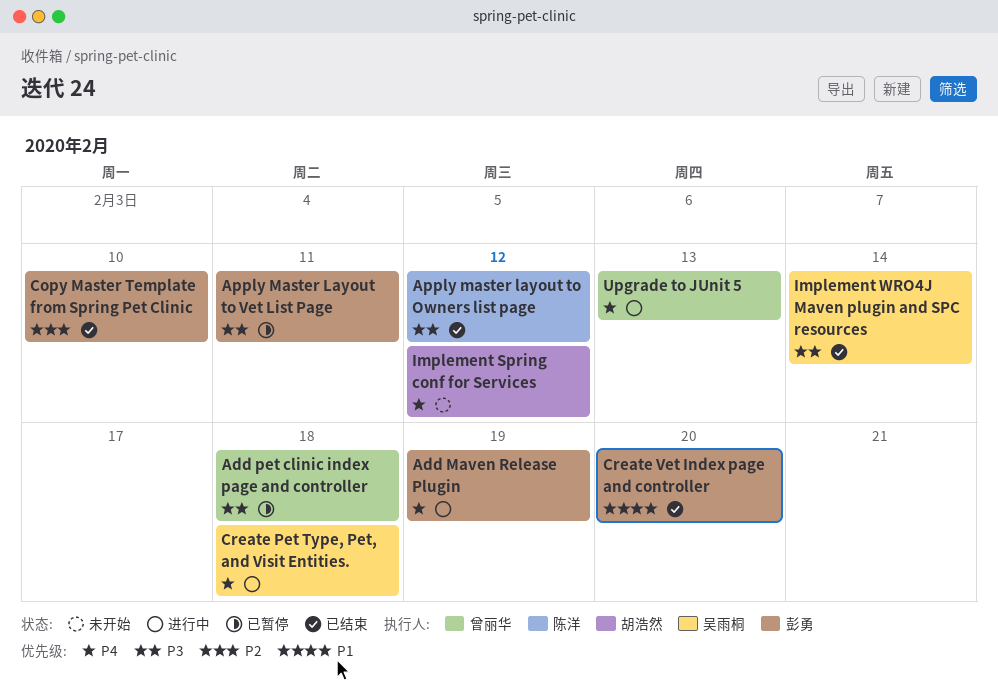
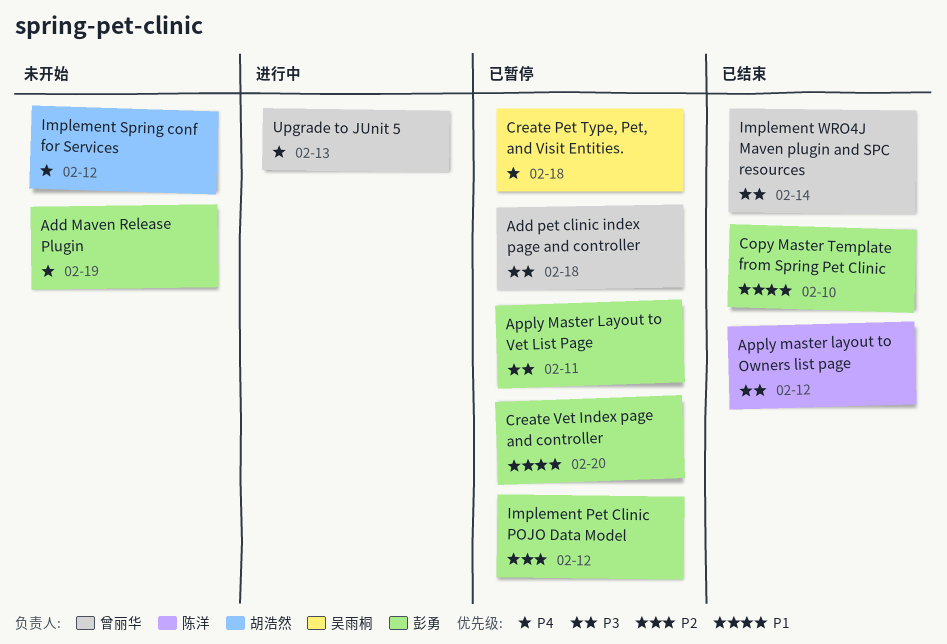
Add Maven Release Plugin, status: 进行中 -> 未开始
Copy Master Template from Spring Pet Clinic, priority: P2 -> P1
Create Pet Type, Pet, and Visit Entities., status: 进行中 -> 已暂停
Create Vet Index page and controller, status: 已结束 -> 已暂停
Implement Pet Clinic POJO Data Model: none -> present
Implement WRO4J Maven plugin and SPC resources, owner: 吴雨桐 -> 曾丽华

